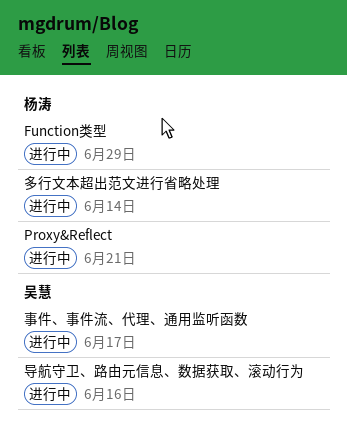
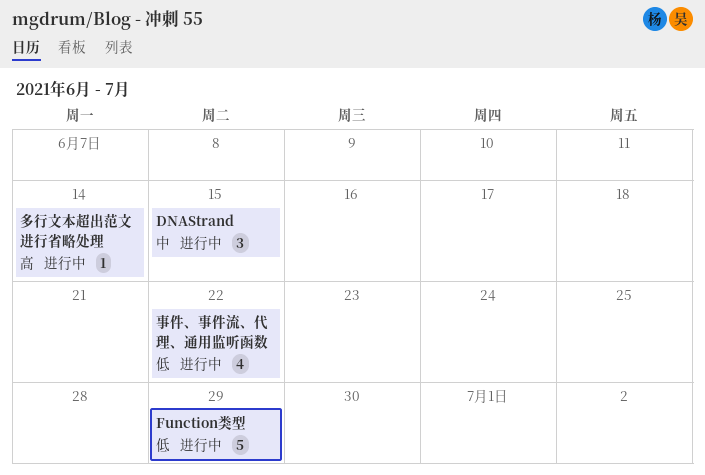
DNAStrand: none -> present
Proxy&Reflect: present -> none
事件、事件流、代理、通用监听函数, due: Jun 17 -> Jun 22
导航守卫、路由元信息、数据获取、滚动行为: present -> none

